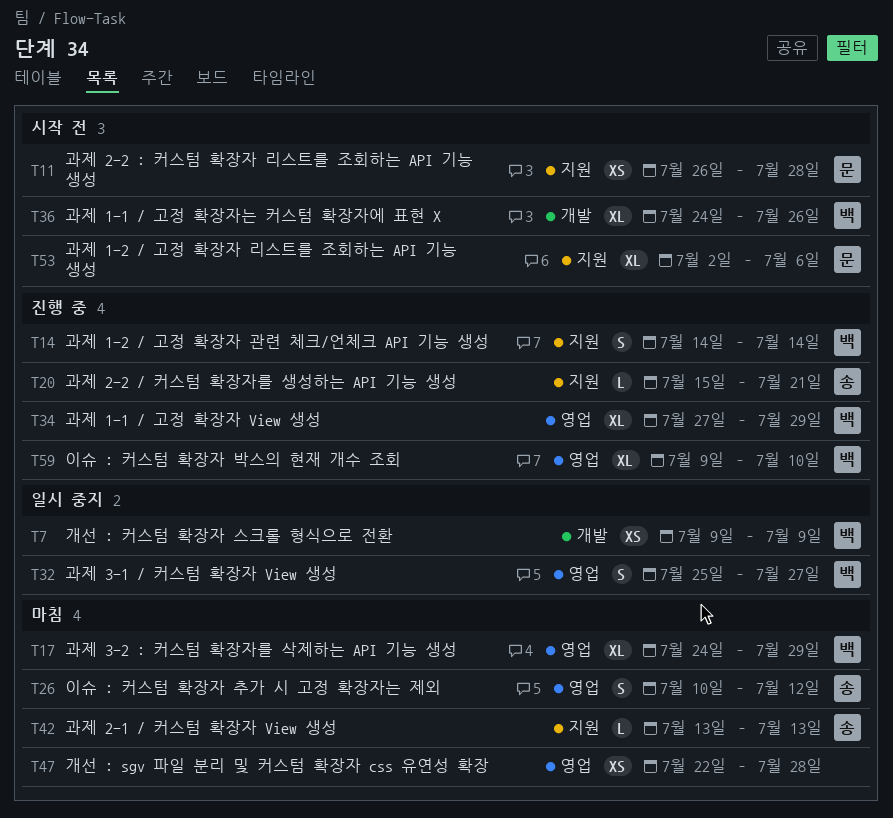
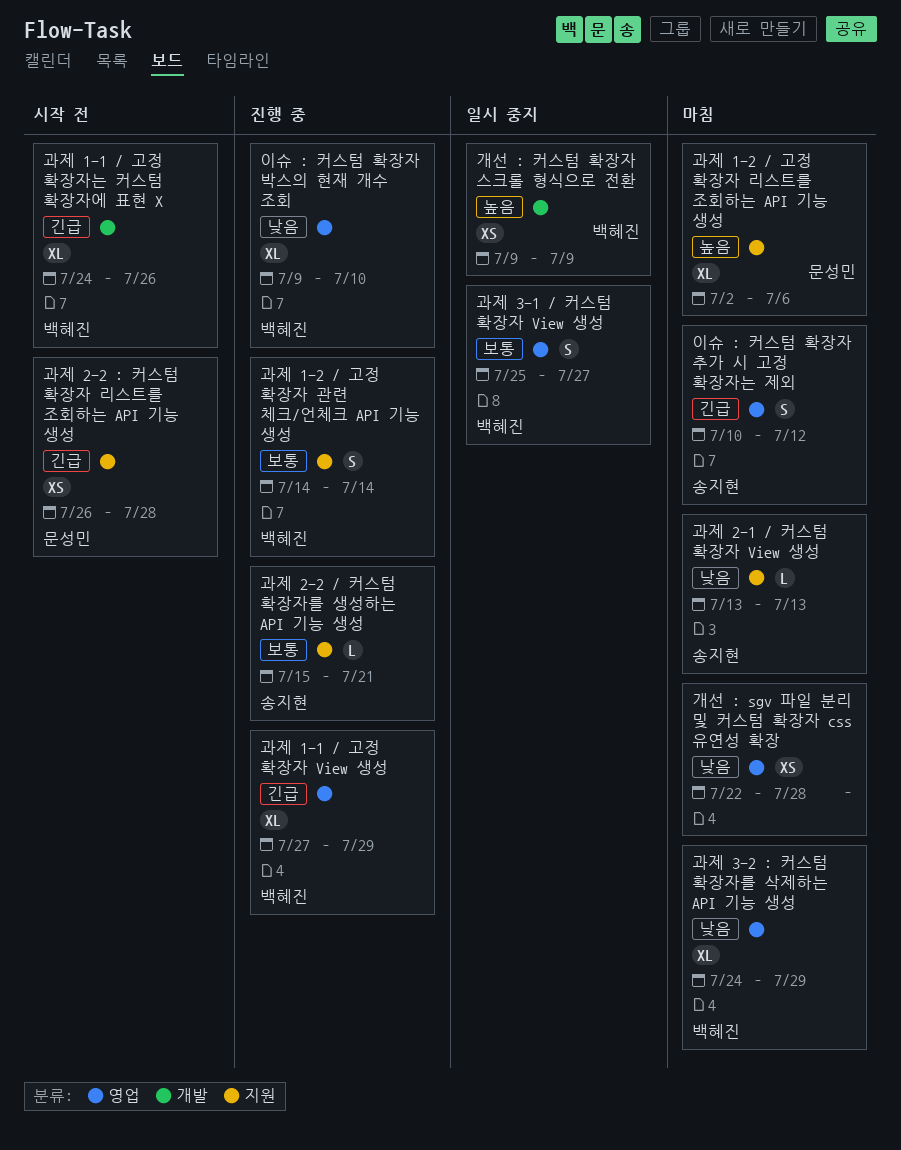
과제 1-2 / 고정 확장자 리스트를 조회하는 API 기능 생성, status: 시작 전 -> 마침

